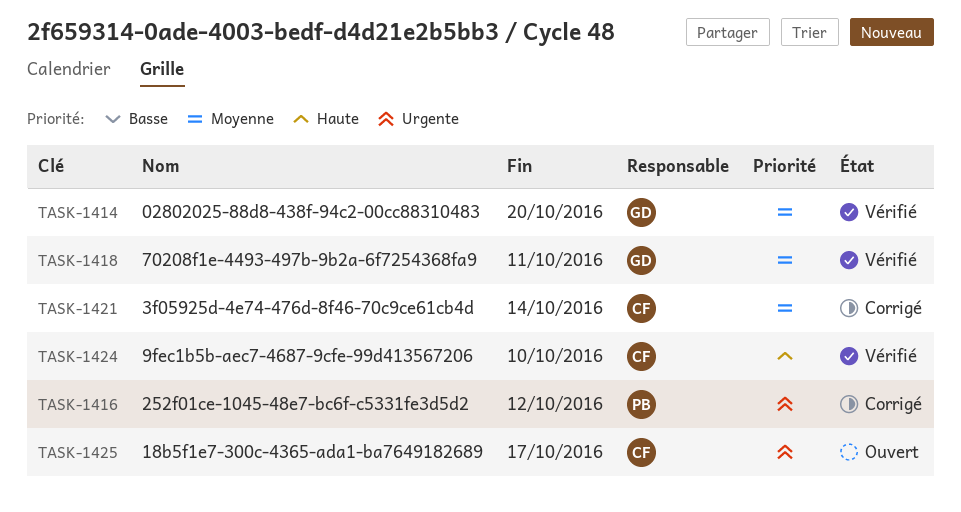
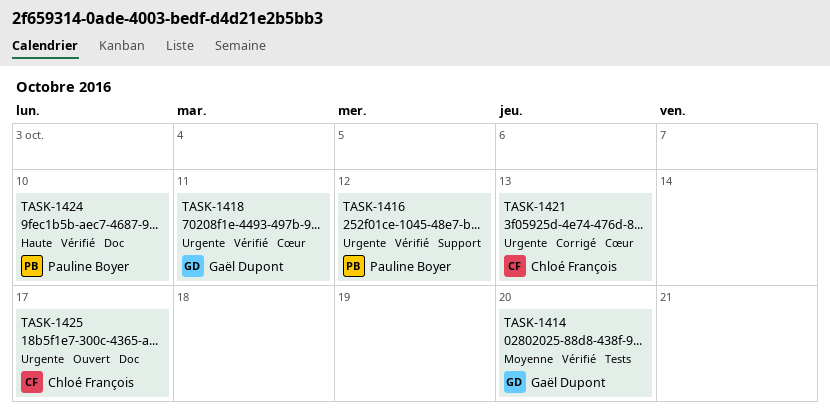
TASK-1416, status: Corrigé -> Vérifié
TASK-1418, priority: Moyenne -> Urgente
TASK-1421, priority: Moyenne -> Urgente
TASK-1421, due: Oct 14 -> Oct 13
TASK-1424, owner: Chloé François -> Pauline Boyer

